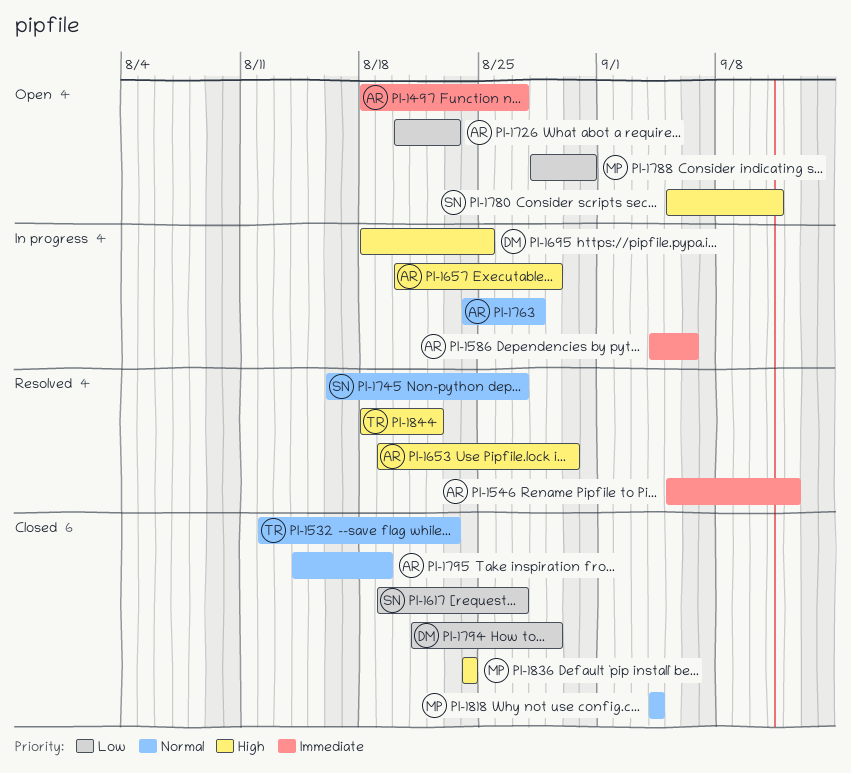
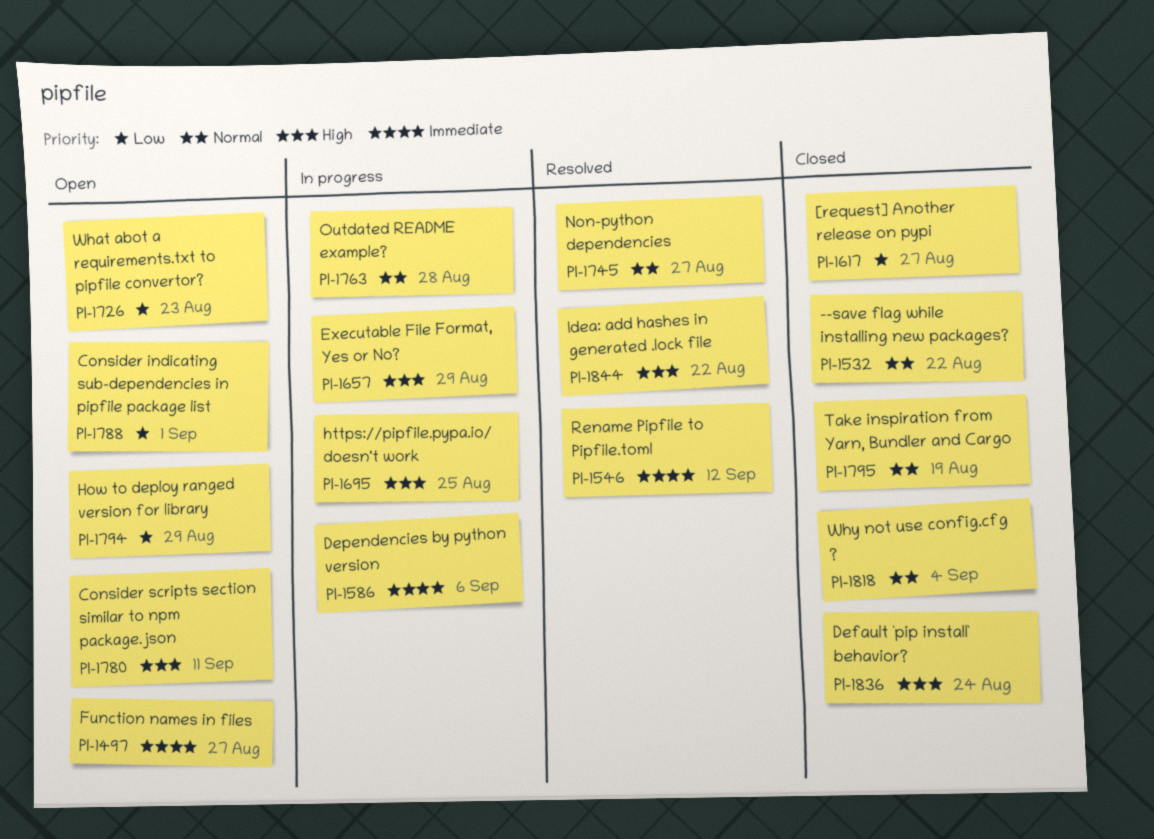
PI-1532, due: Aug 23 -> Aug 22
PI-1653: present -> none
PI-1788, due: Aug 31 -> Sep 1
PI-1794, status: Closed -> Open

